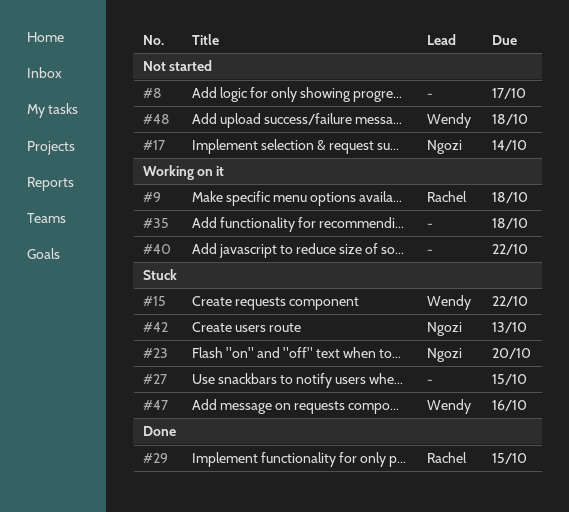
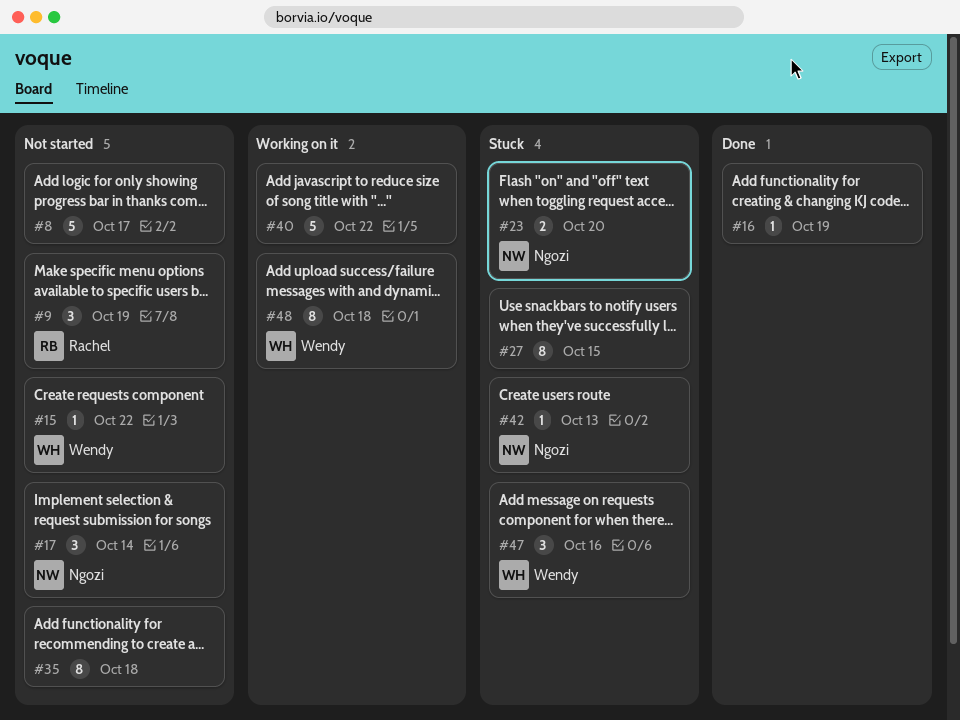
#9, status: Working on it -> Not started
#9, due: Oct 18 -> Oct 19
#15, status: Stuck -> Not started
#16: none -> present
#29: present -> none
#35, status: Working on it -> Not started
#48, status: Not started -> Working on it

